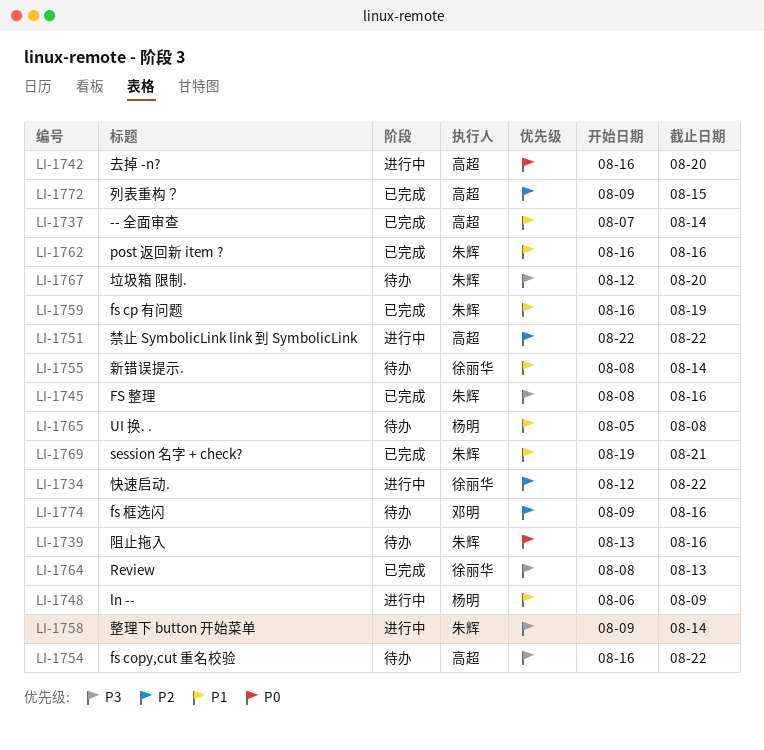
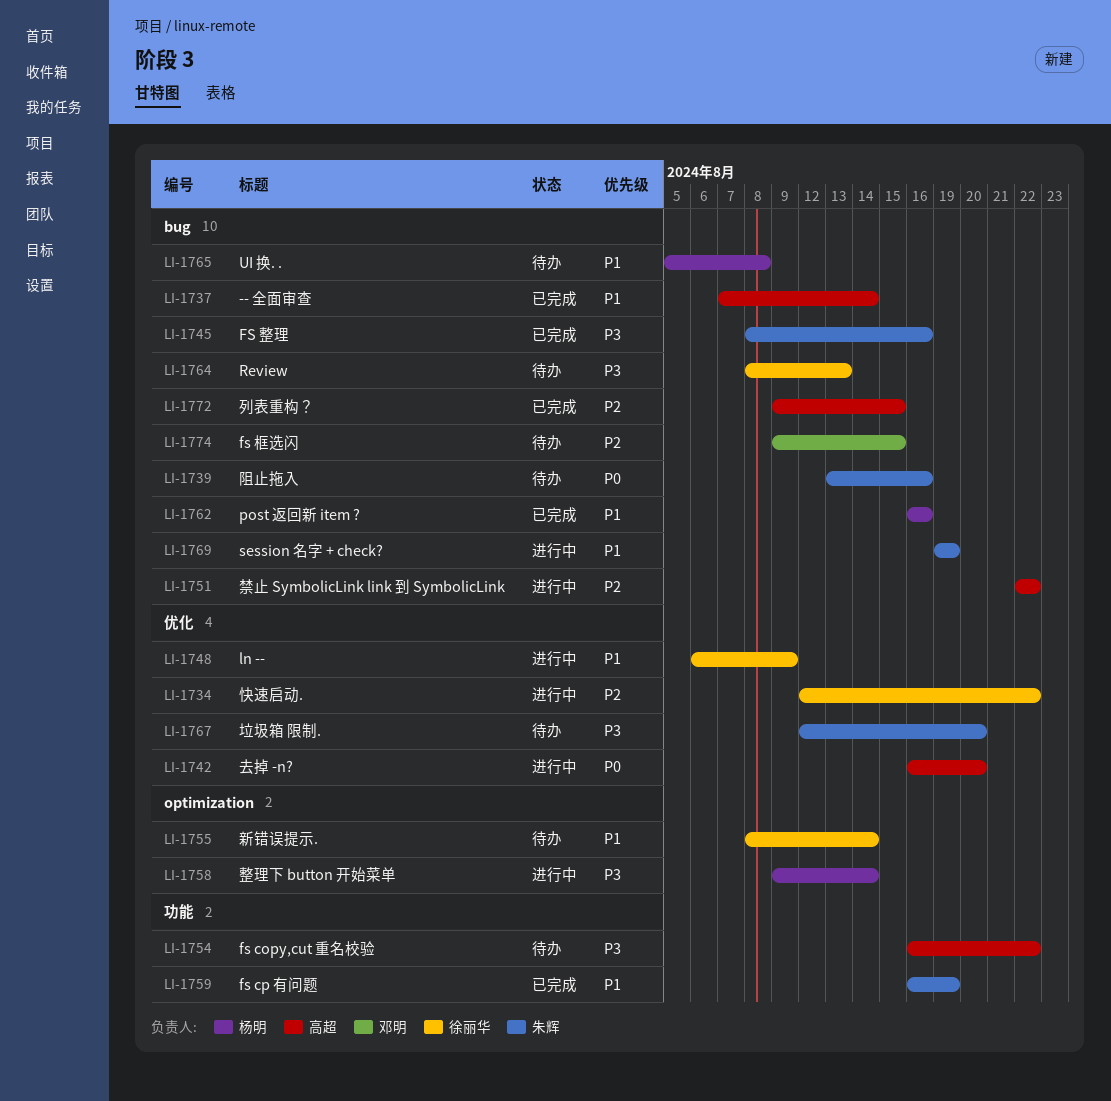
LI-1748, owner: 杨明 -> 徐丽华
LI-1758, owner: 朱辉 -> 杨明
LI-1762, owner: 朱辉 -> 杨明
LI-1764, status: 已完成 -> 待办
LI-1769, status: 已完成 -> 进行中
LI-1769, due: Aug 21 -> Aug 19
LI-1774, due: Aug 16 -> Aug 15

